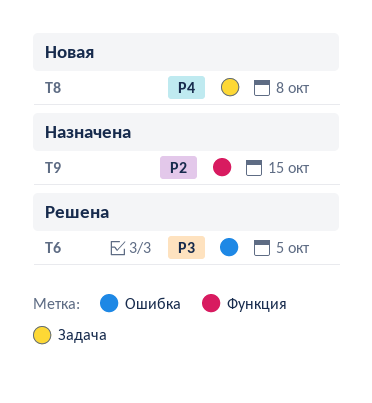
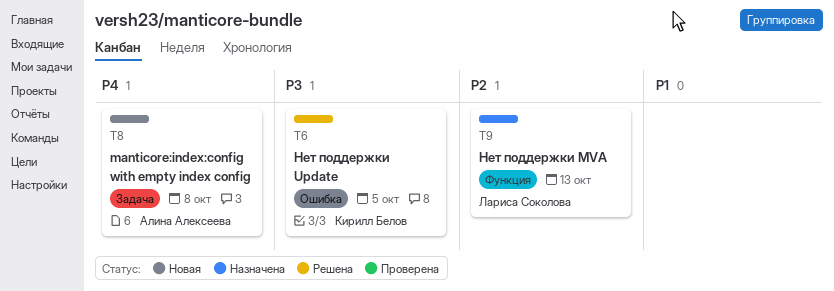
T9, due: Oct 15 -> Oct 13

